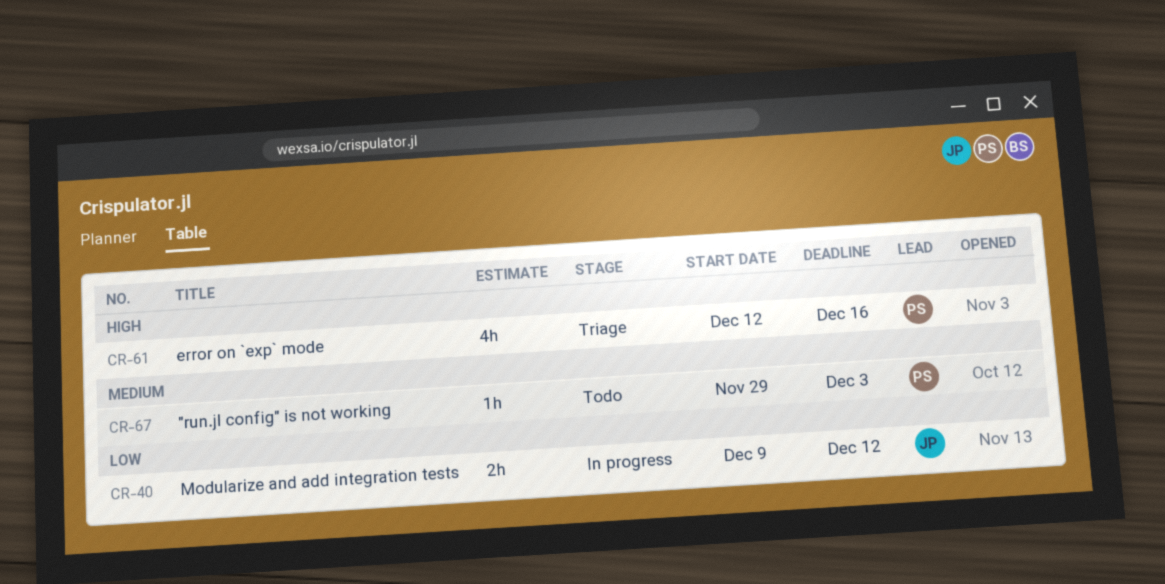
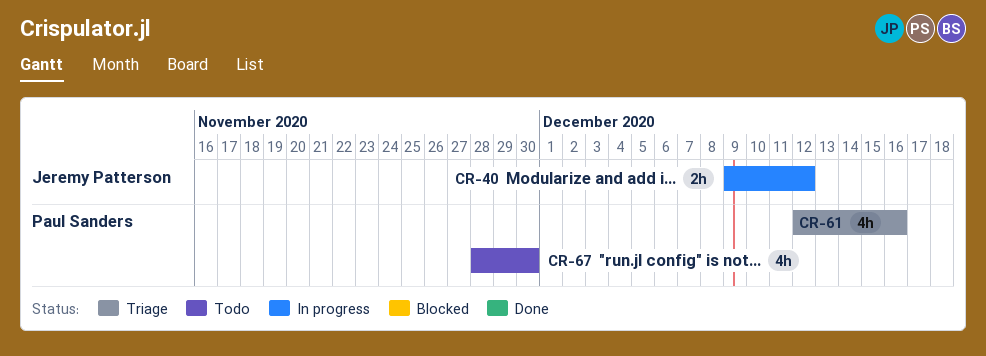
CR-67, estimate: 1h -> 4h
CR-67, start: Nov 29 -> Nov 28
CR-67, due: Dec 3 -> Nov 30

